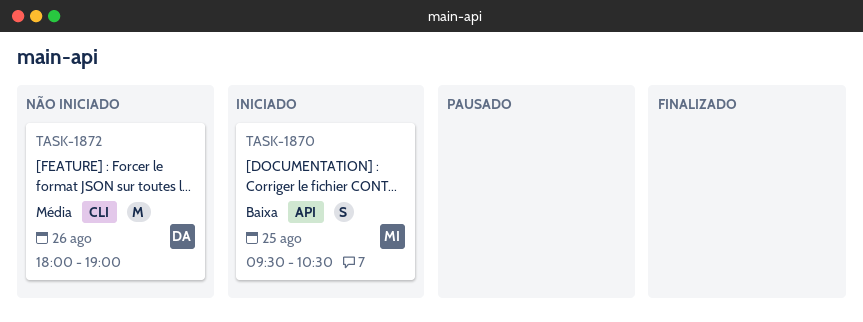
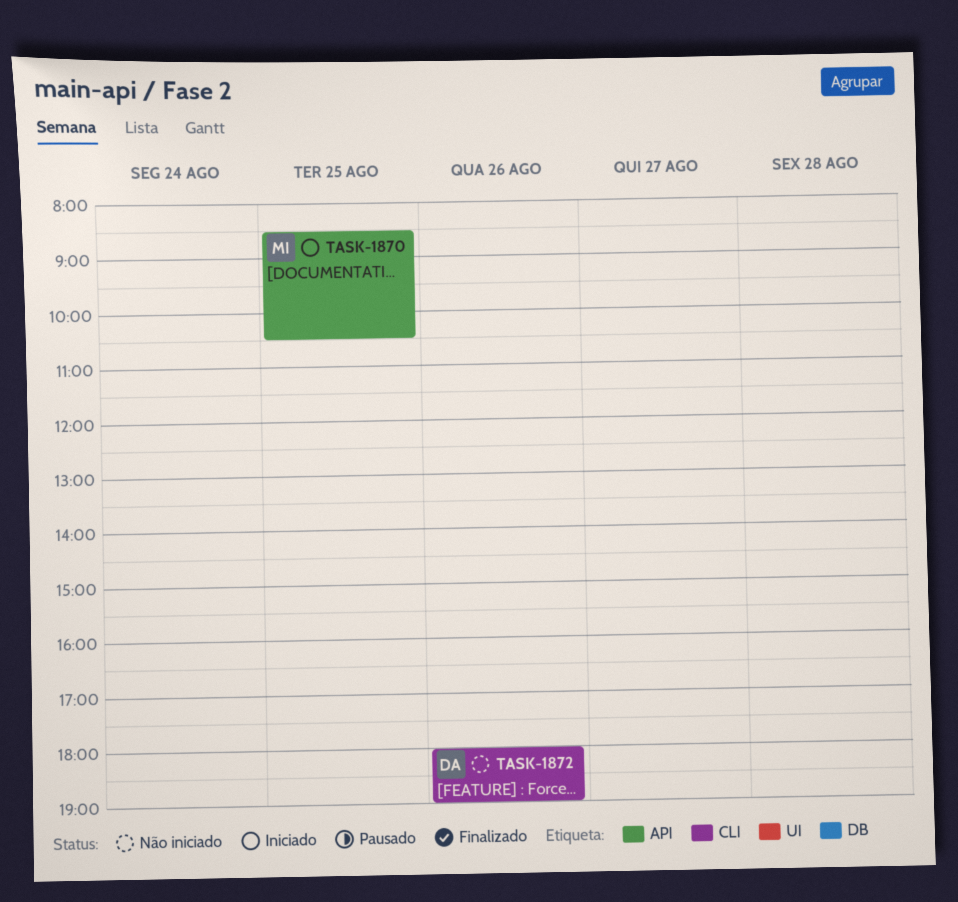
TASK-1870, begins: 09:30 -> 08:30

